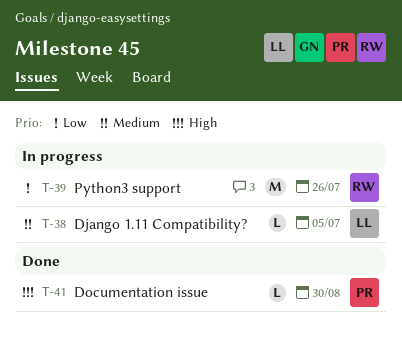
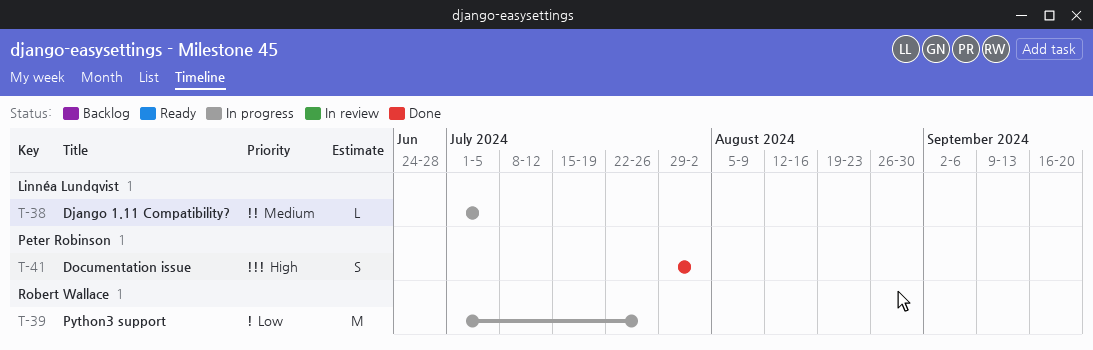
T-41, estimate: L -> S
T-41, due: Aug 30 -> Aug 2

